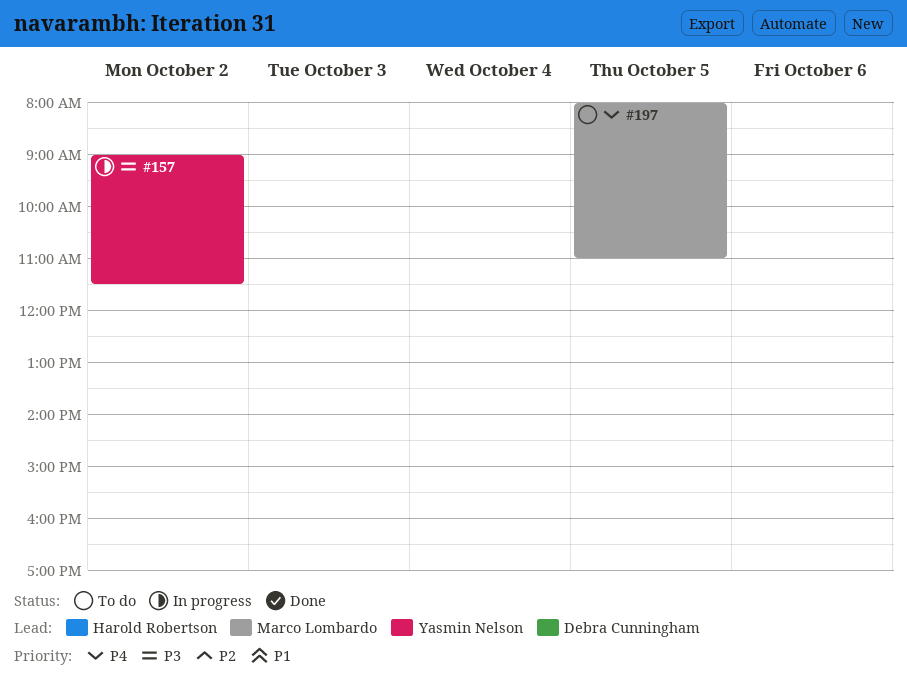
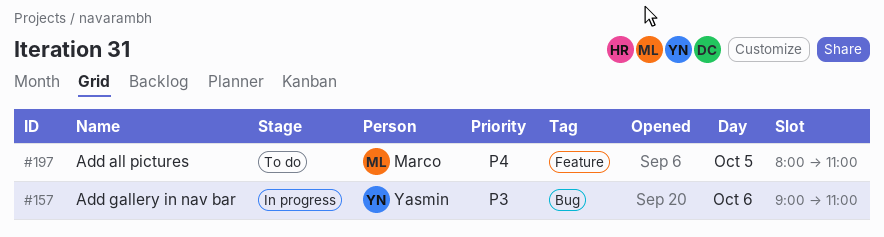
#157, day: Oct 2 -> Oct 6
#157, ends: 11:30 -> 11:00

